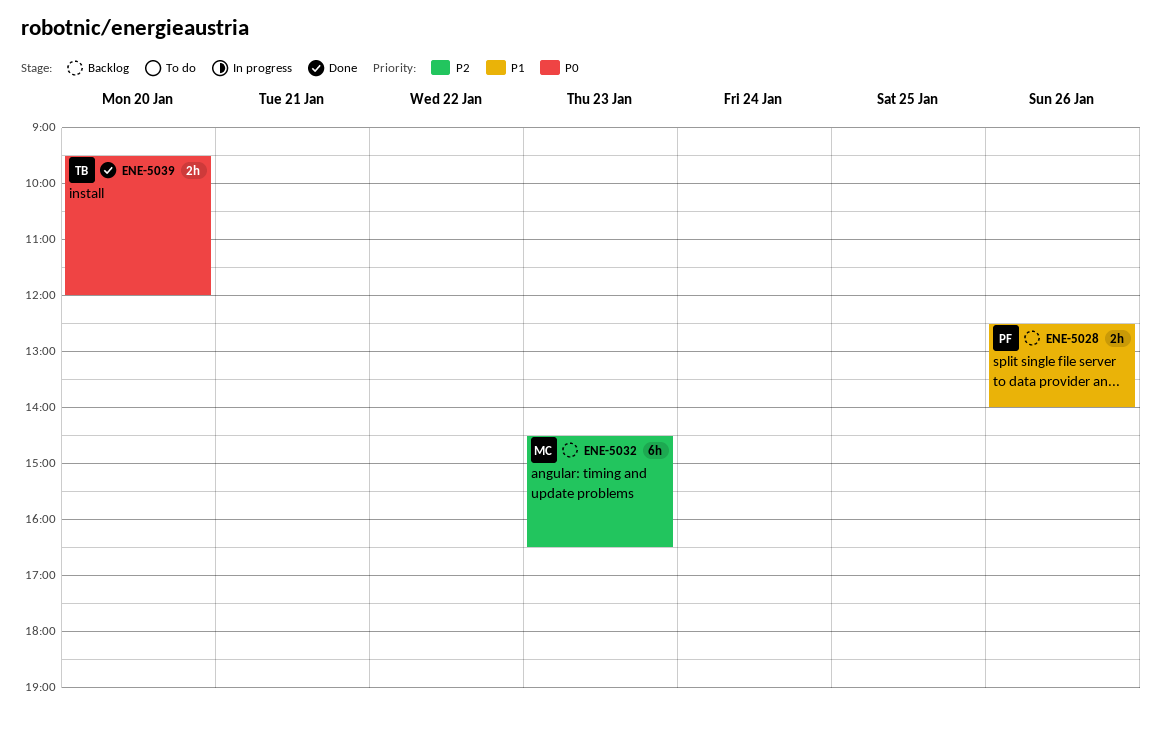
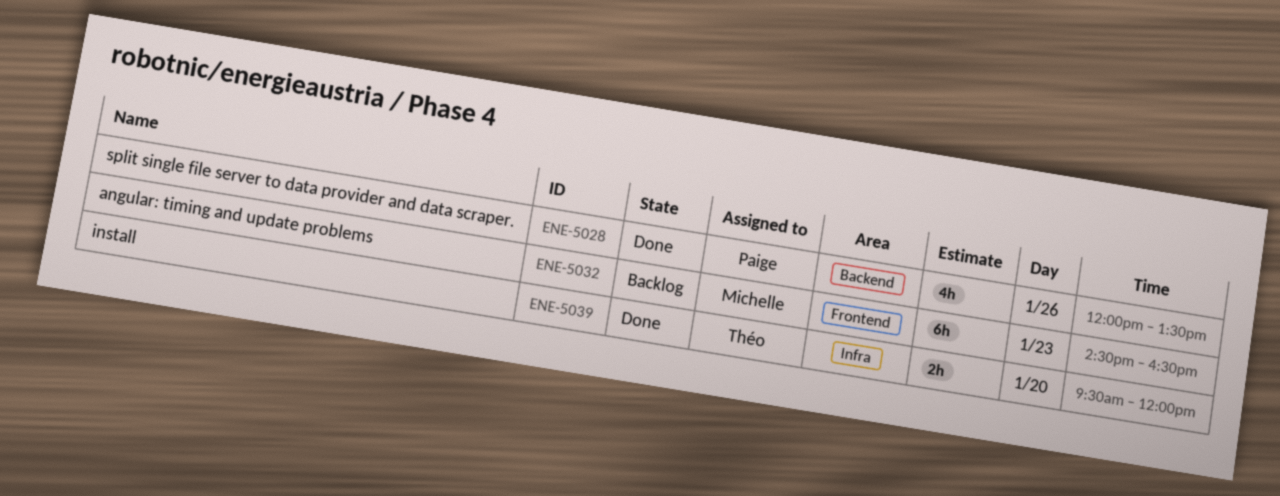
ENE-5028, status: Backlog -> Done
ENE-5028, estimate: 2h -> 4h
ENE-5028, begins: 12:30 -> 12:00
ENE-5028, ends: 14:00 -> 13:30

